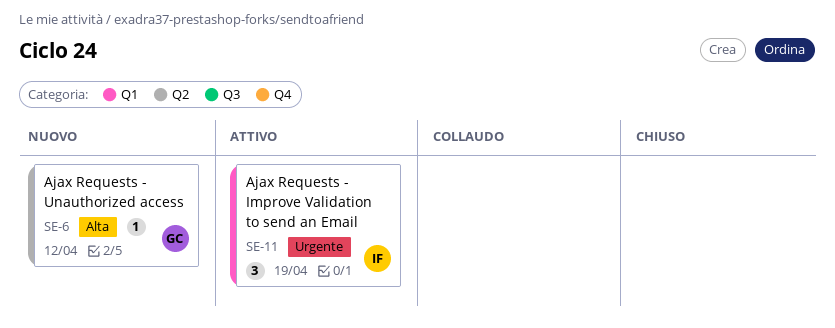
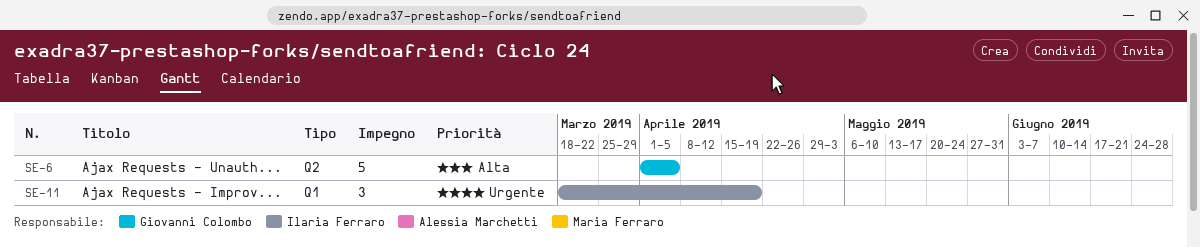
SE-6, estimate: 1 -> 5
SE-6, due: Apr 12 -> Apr 5

